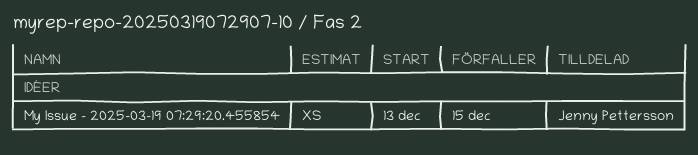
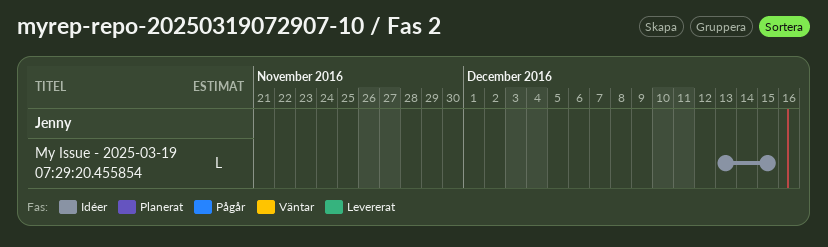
My Issue - 2025-03-19 07:29:20.455854, estimate: XS -> L

